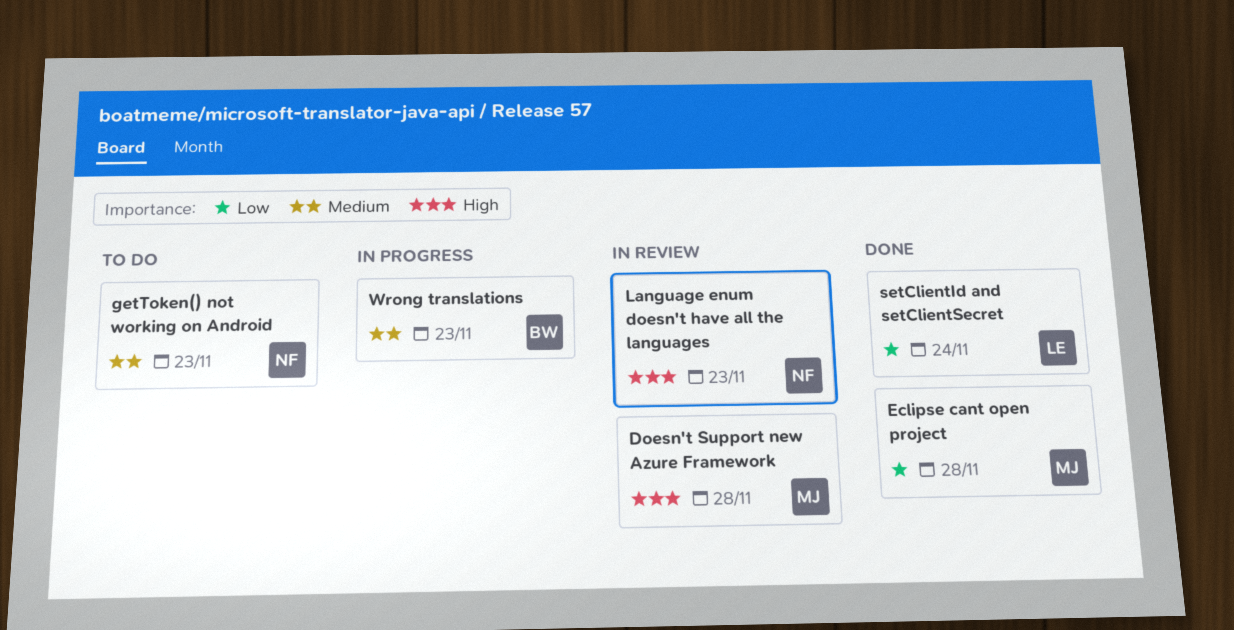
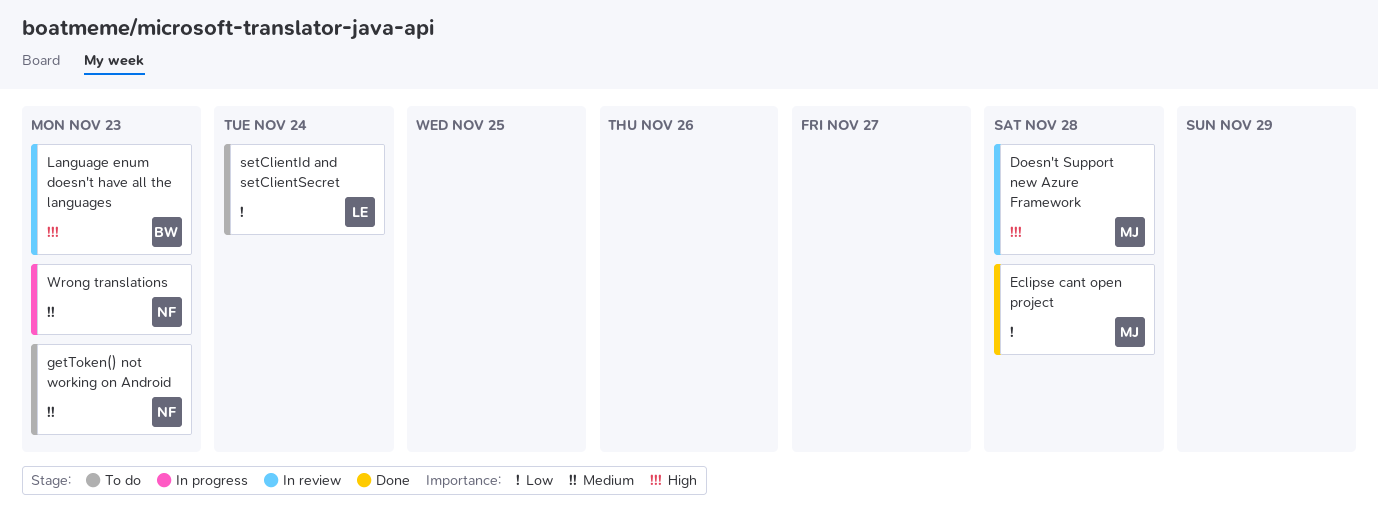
Language enum doesn't have all the languages, owner: NF -> BW
setClientId and setClientSecret, status: Done -> To do
Wrong translations, owner: BW -> NF

